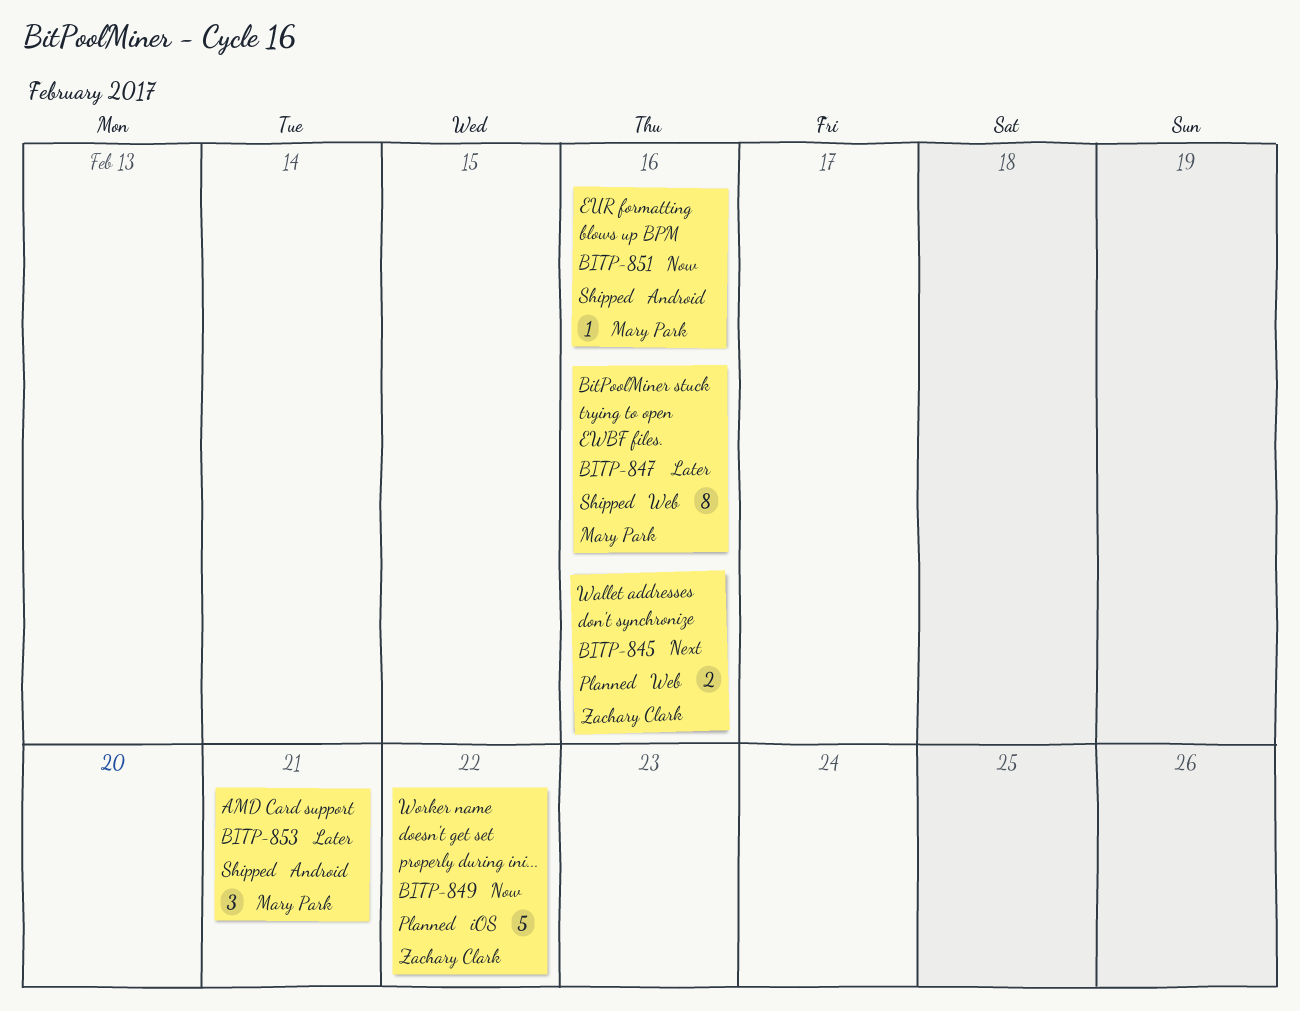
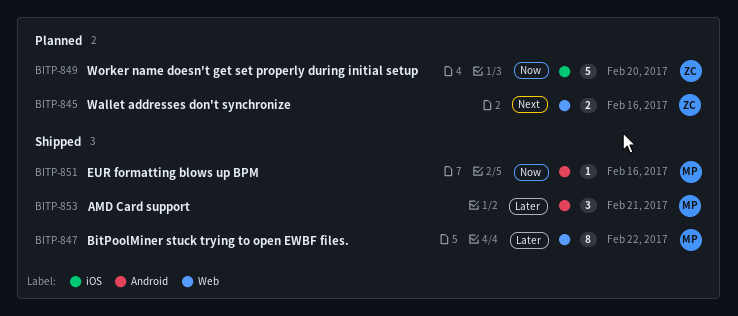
BITP-847, due: Feb 16 -> Feb 22
BITP-849, due: Feb 22 -> Feb 20

